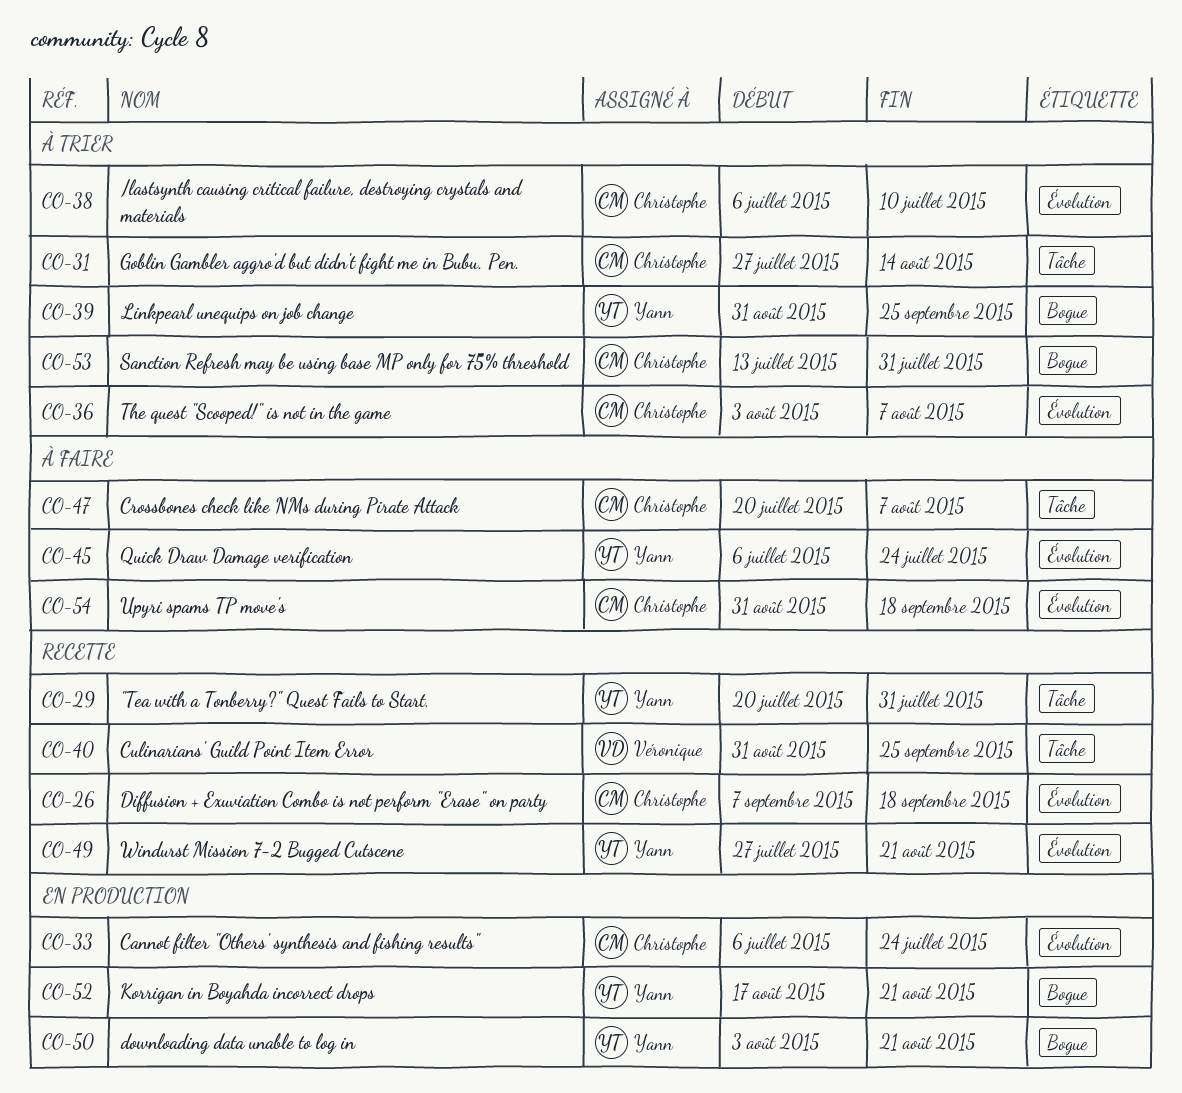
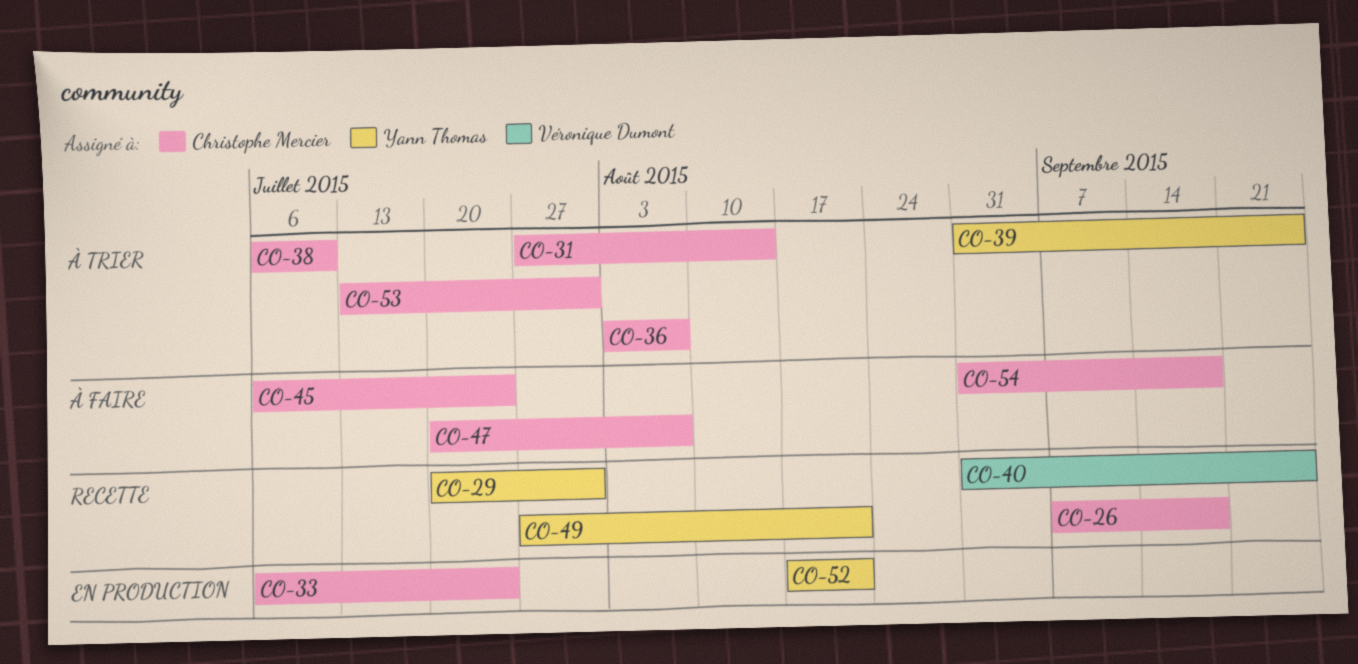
CO-45, owner: Yann Thomas -> Christophe Mercier
CO-50: present -> none

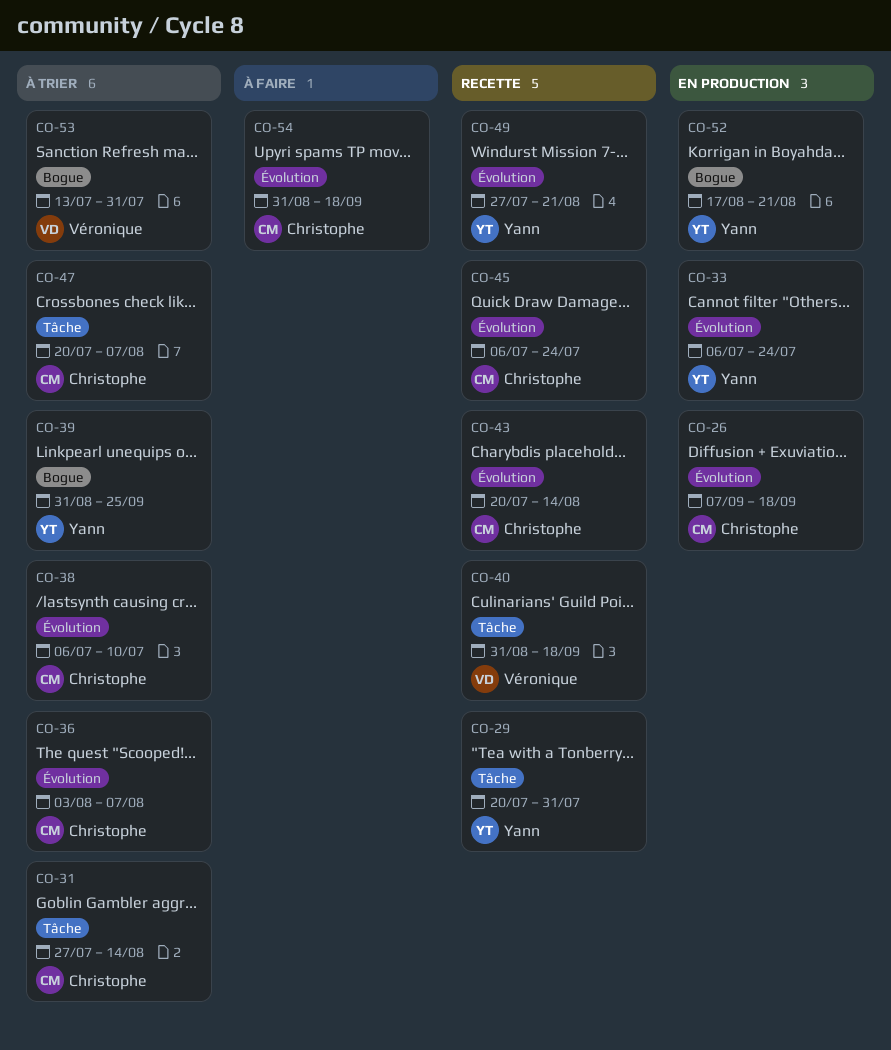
CO-26, status: Recette -> En production
CO-33, owner: Christophe Mercier -> Yann Thomas
CO-40, due: Sep 25 -> Sep 18
CO-43: none -> present
CO-45, status: À faire -> Recette
CO-47, status: À faire -> À trier
CO-53, owner: Christophe Mercier -> Véronique Dumont

